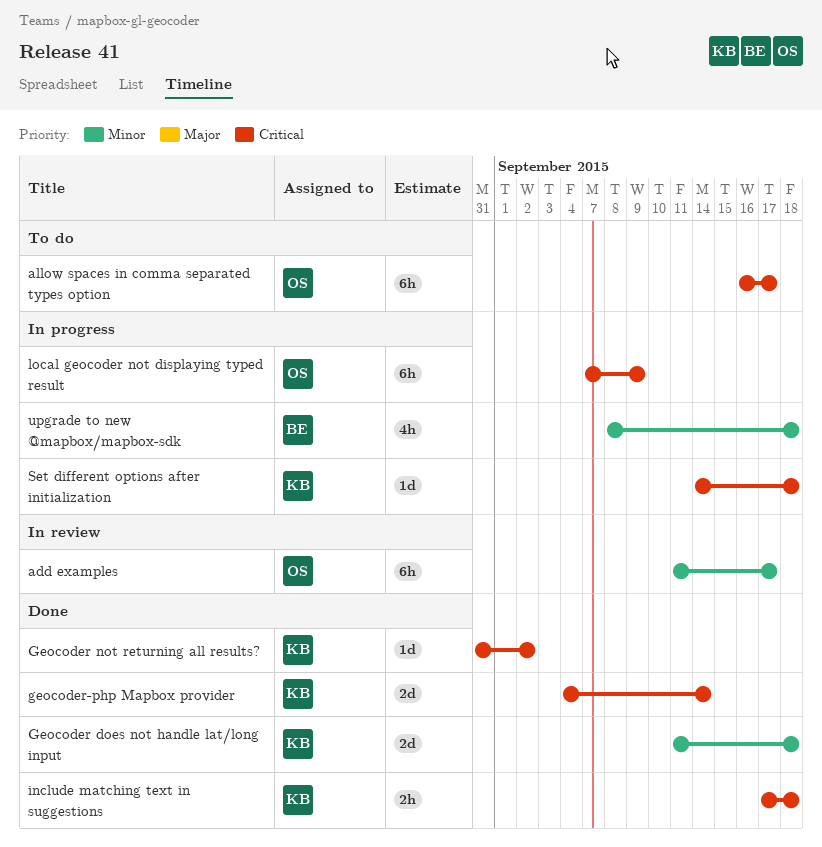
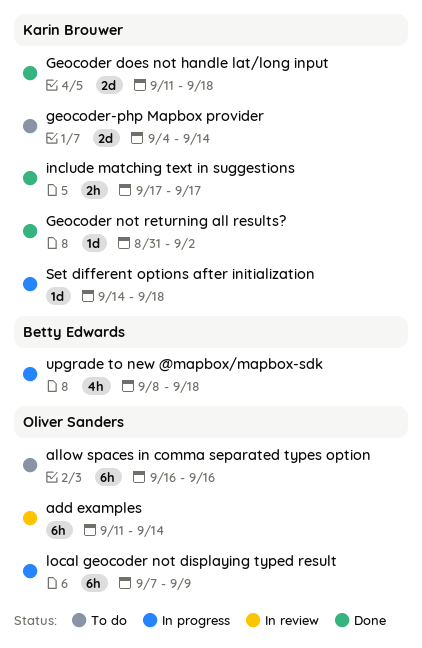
add examples, due: Sep 17 -> Sep 14
allow spaces in comma separated types option, due: Sep 17 -> Sep 16
geocoder-php Mapbox provider, status: Done -> To do
include matching text in suggestions, due: Sep 18 -> Sep 17

